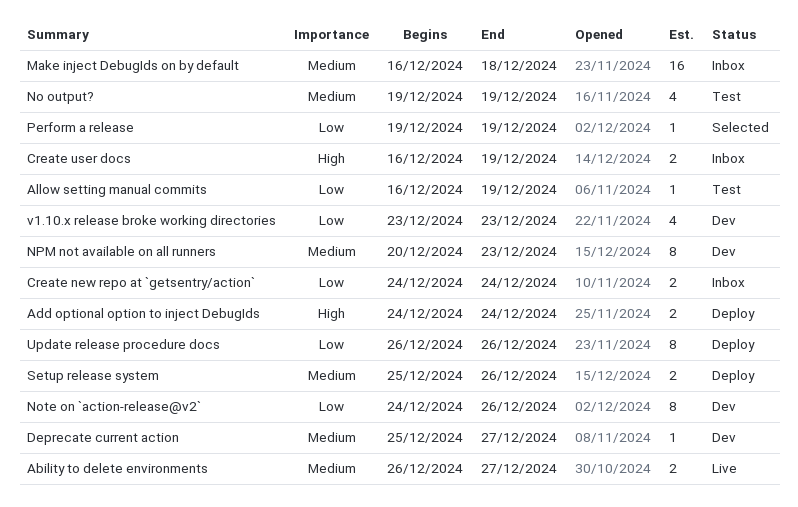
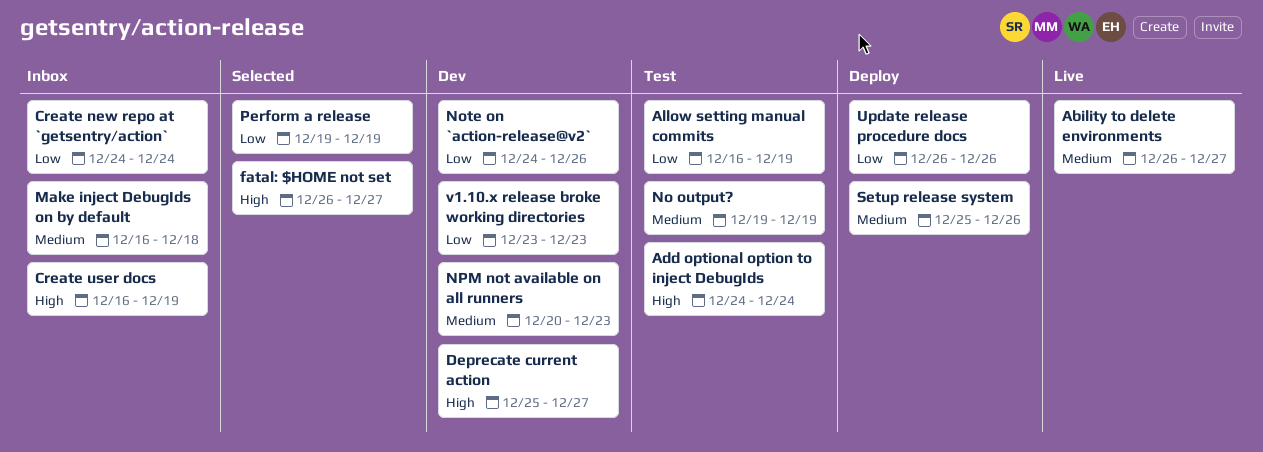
Add optional option to inject DebugIds, status: Deploy -> Test
Deprecate current action, priority: Medium -> High
fatal: $HOME not set: none -> present

